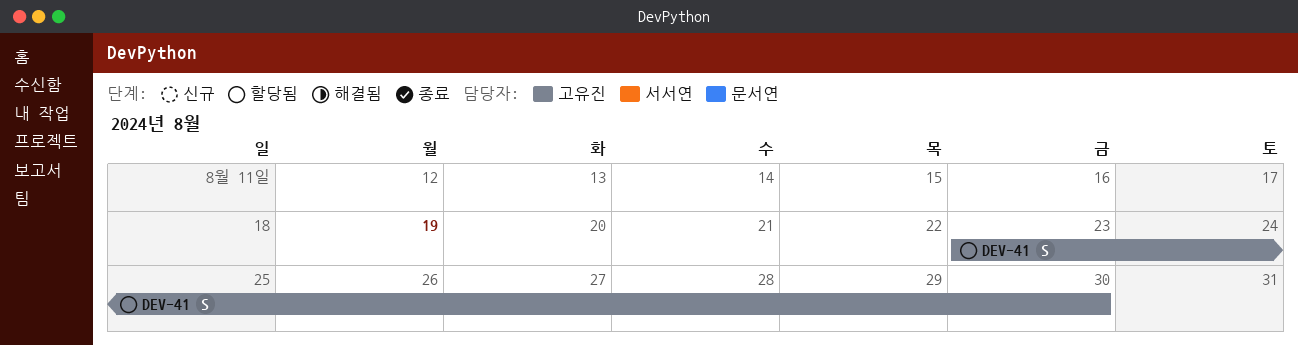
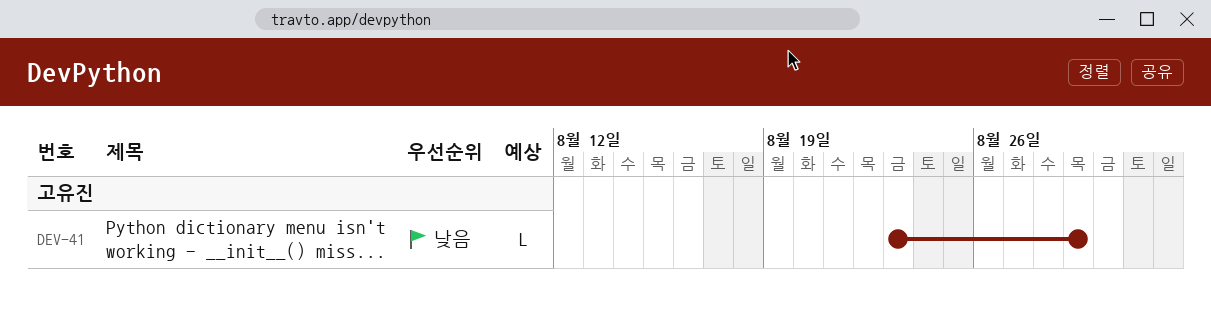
DEV-41, estimate: S -> L
DEV-41, due: Aug 30 -> Aug 29

